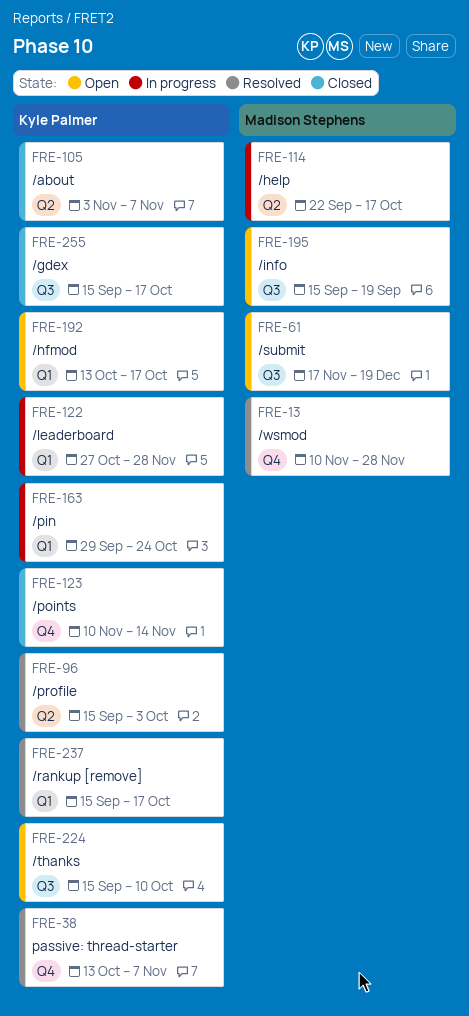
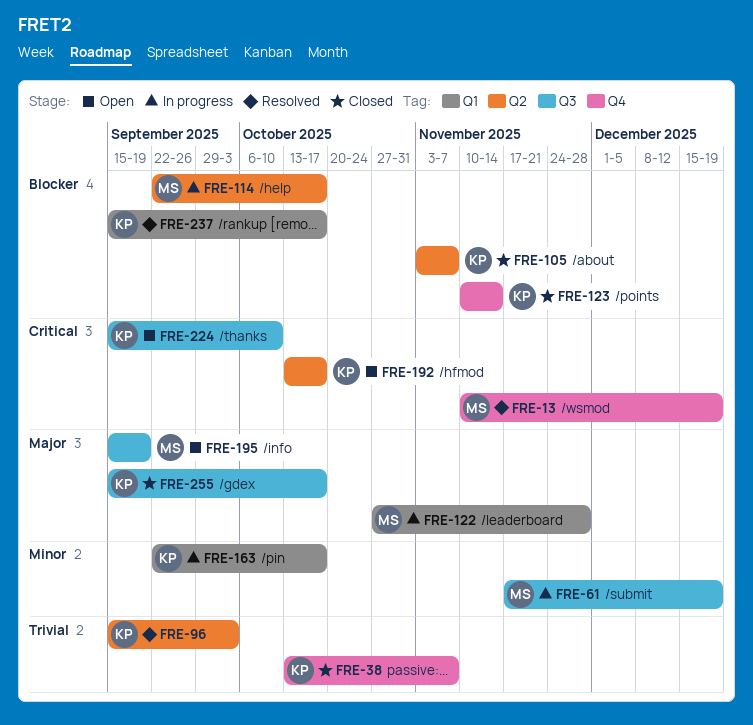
FRE-13, due: Nov 28 -> Dec 19
FRE-38, status: Resolved -> Closed
FRE-61, status: Open -> In progress
FRE-122, owner: Kyle Palmer -> Madison Stephens
FRE-163, start: Sep 29 -> Sep 22
FRE-163, due: Oct 24 -> Oct 17
FRE-192, label: Q1 -> Q2

